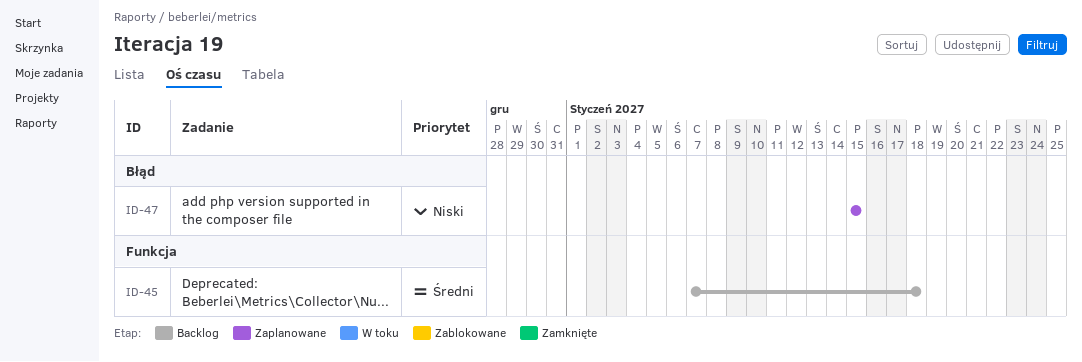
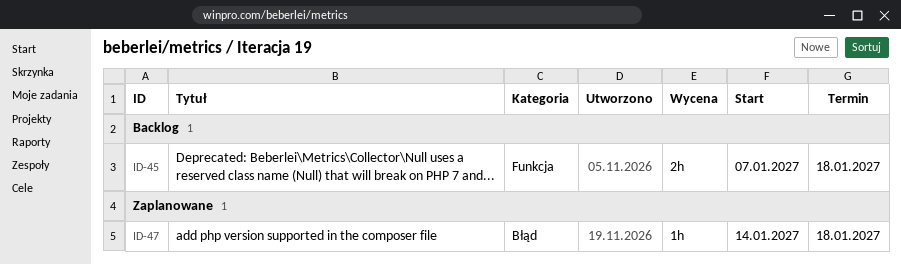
ID-47, start: Jan 15 -> Jan 14
ID-47, due: Jan 15 -> Jan 18

